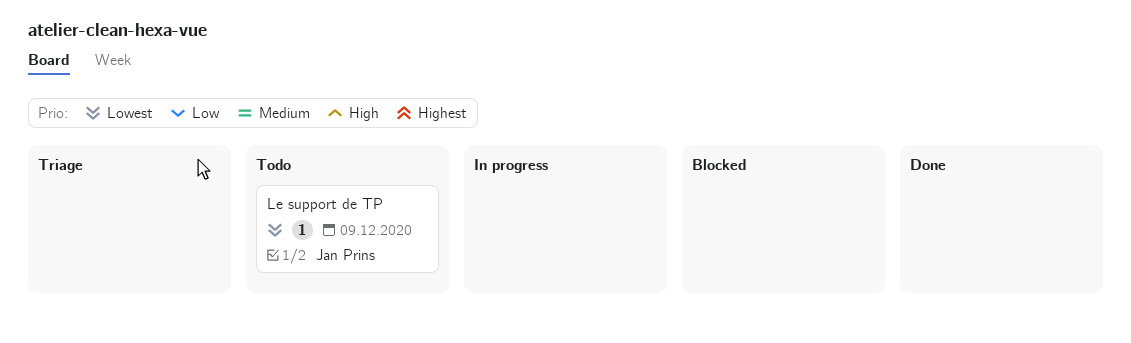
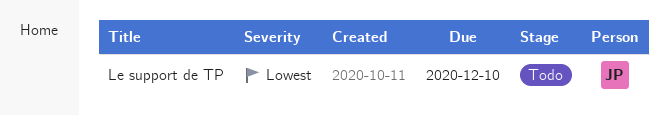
Le support de TP, due: Dec 9 -> Dec 10

